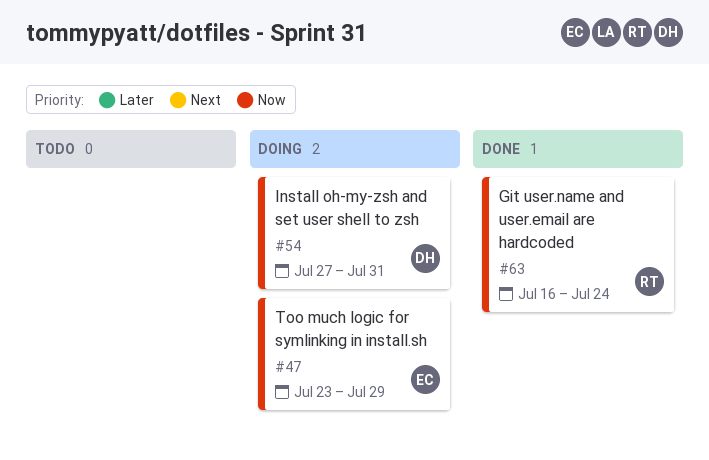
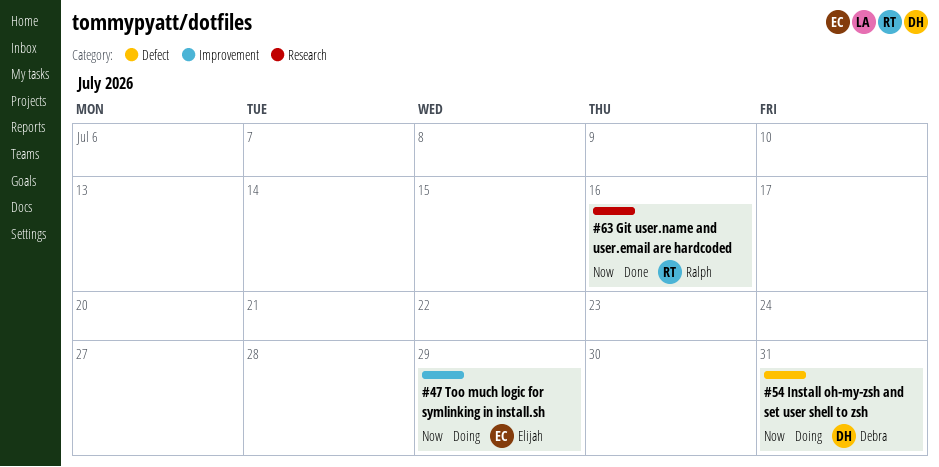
#63, due: Jul 24 -> Jul 16

